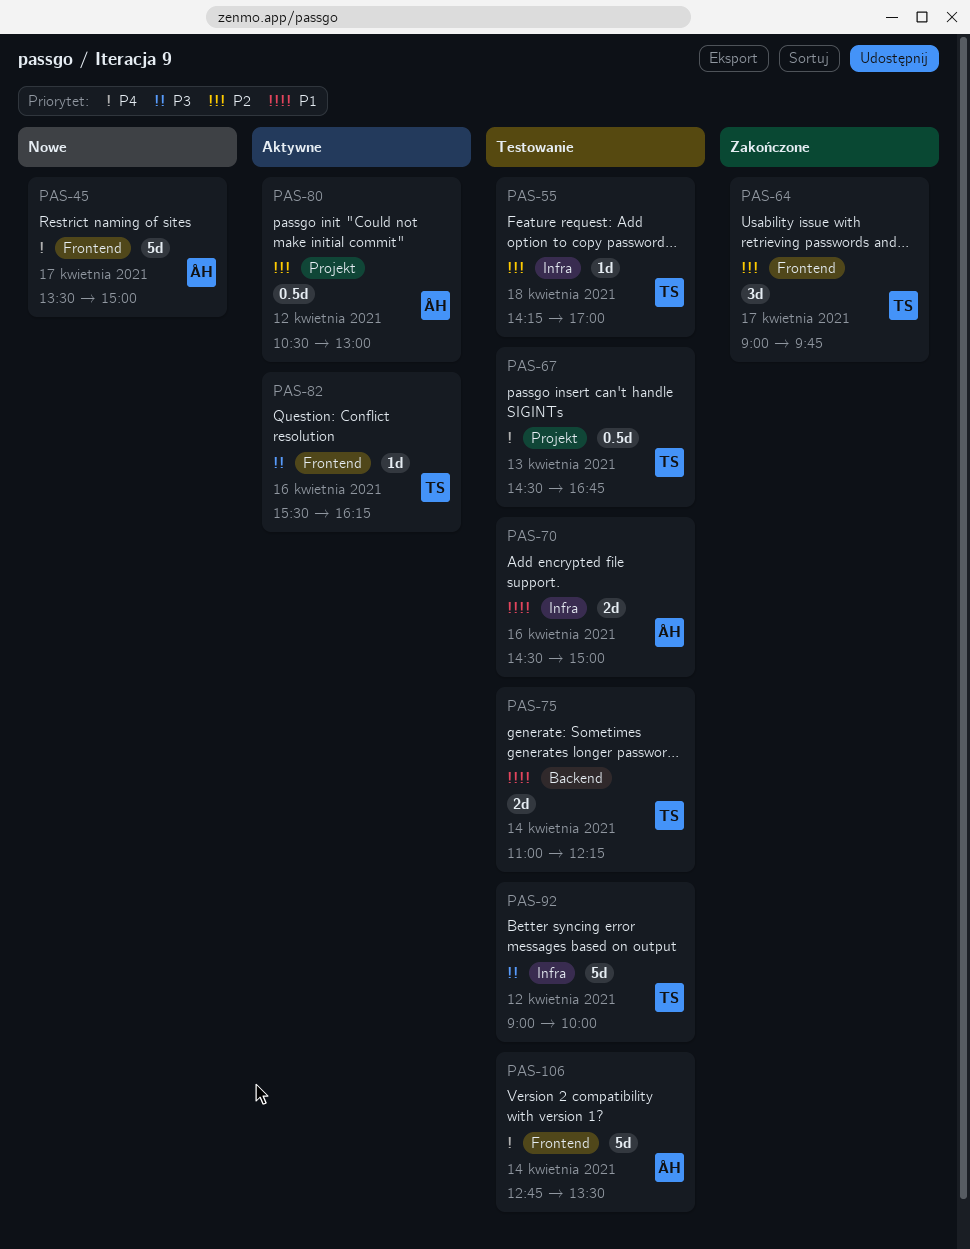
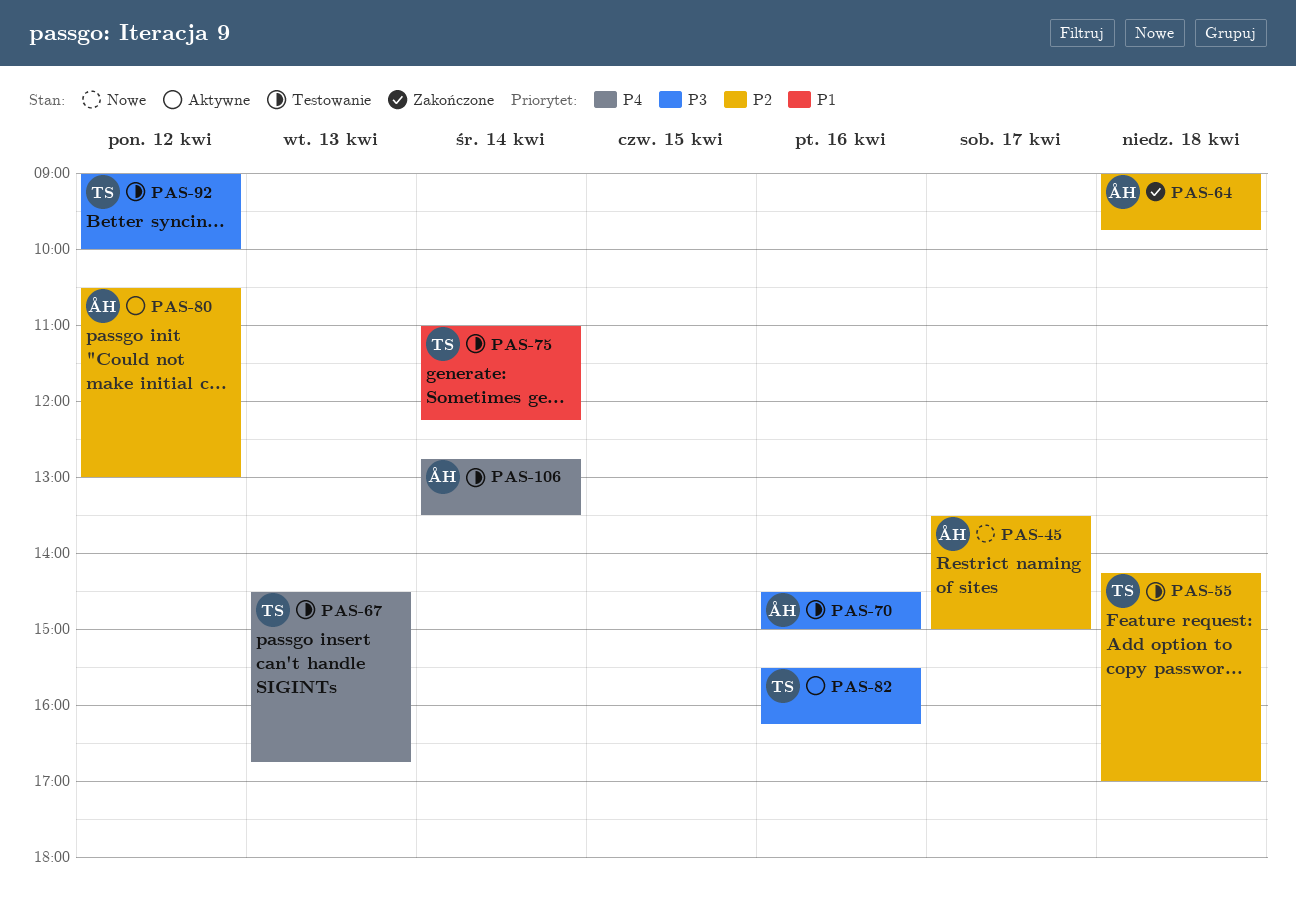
PAS-45, priority: P4 -> P2
PAS-64, owner: TS -> ÅH
PAS-64, day: Apr 17 -> Apr 18
PAS-70, priority: P1 -> P3

